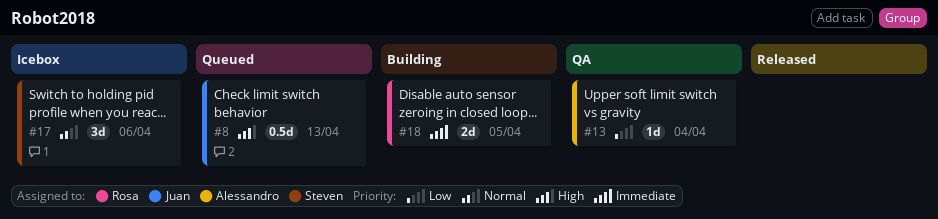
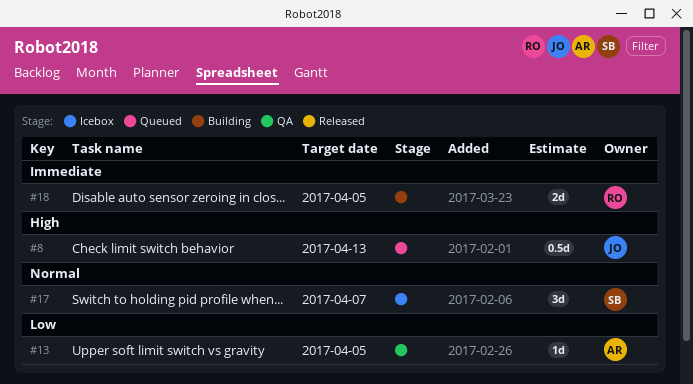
#13, due: Apr 4 -> Apr 5
#17, due: Apr 6 -> Apr 7

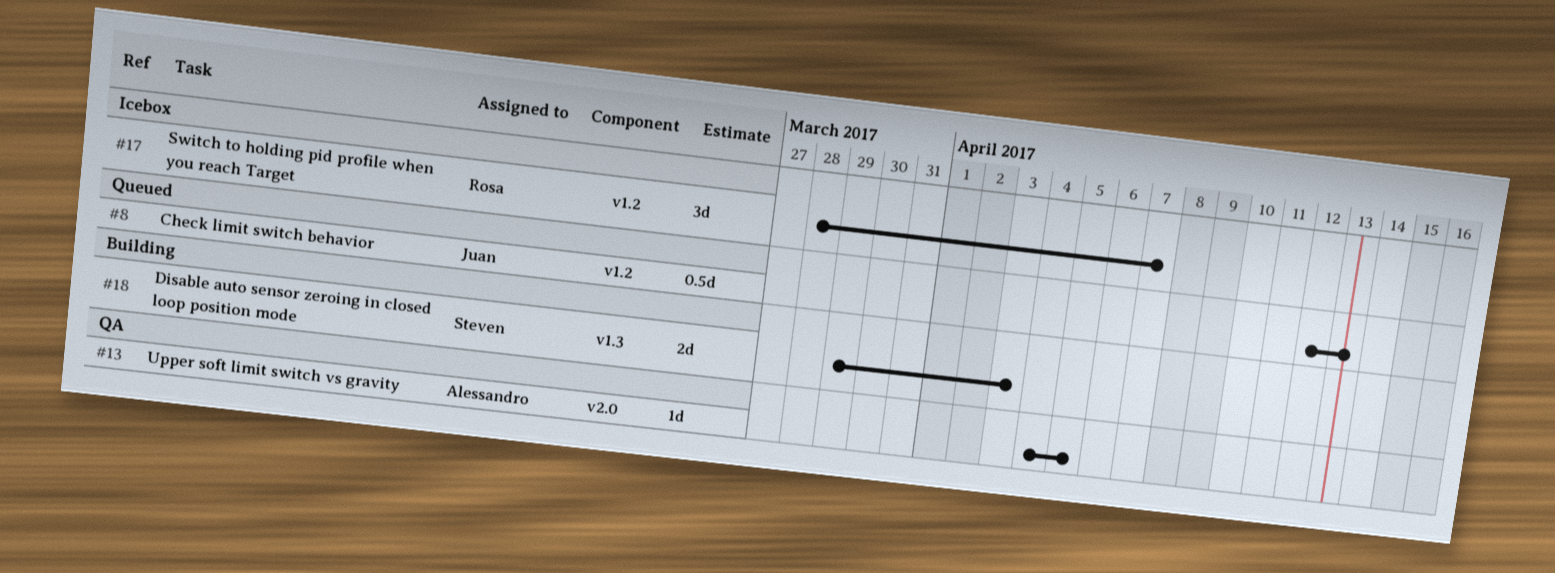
#17, owner: Steven -> Rosa
#18, owner: Rosa -> Steven
#18, due: Apr 5 -> Apr 3

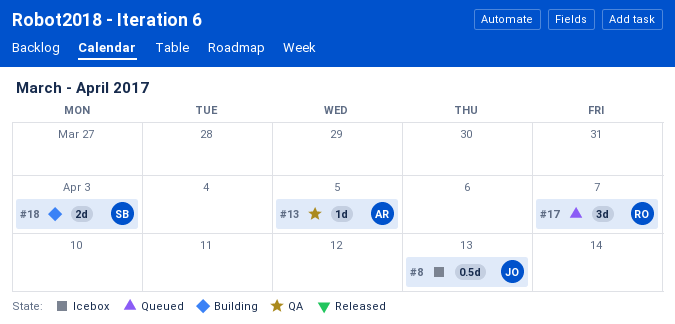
#8, status: Queued -> Icebox
#17, status: Icebox -> Queued

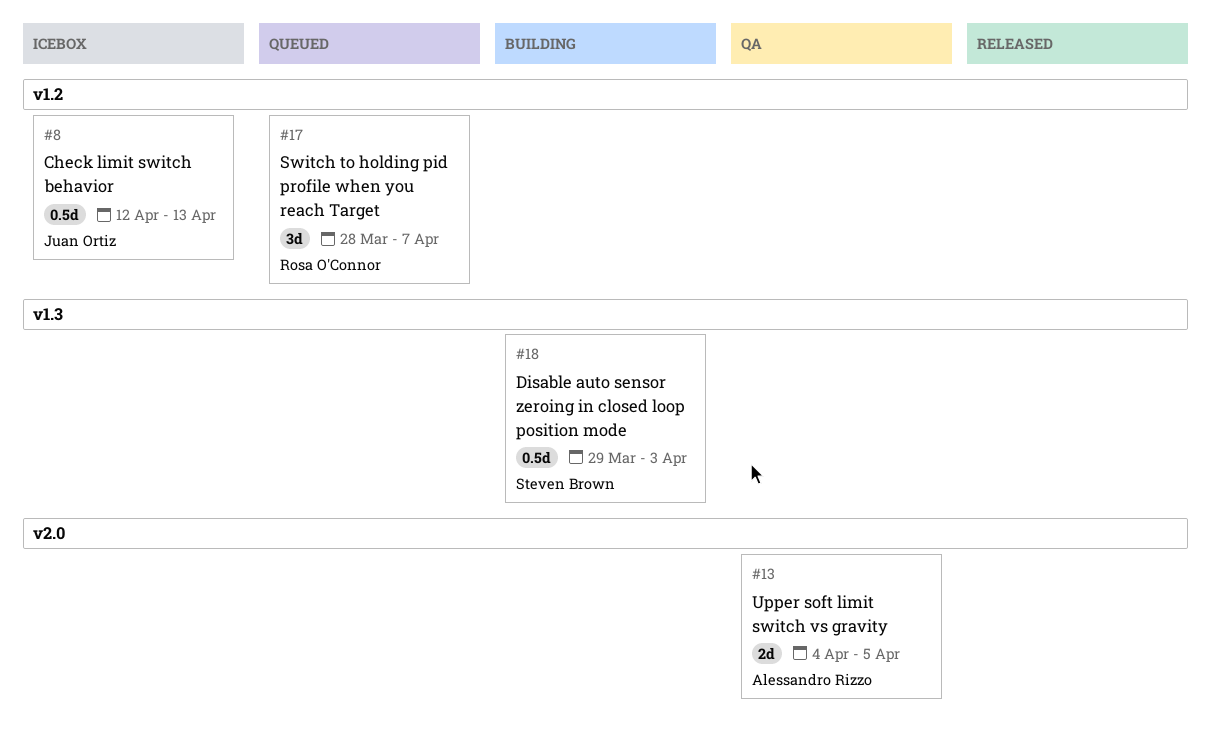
#13, estimate: 1d -> 2d
#18, estimate: 2d -> 0.5d

